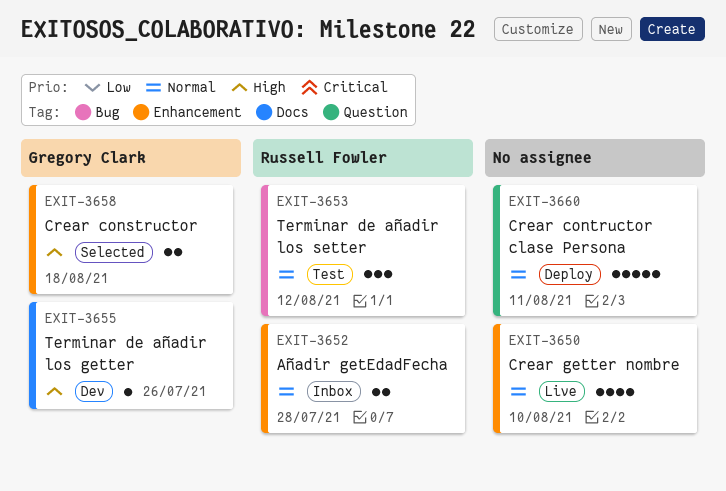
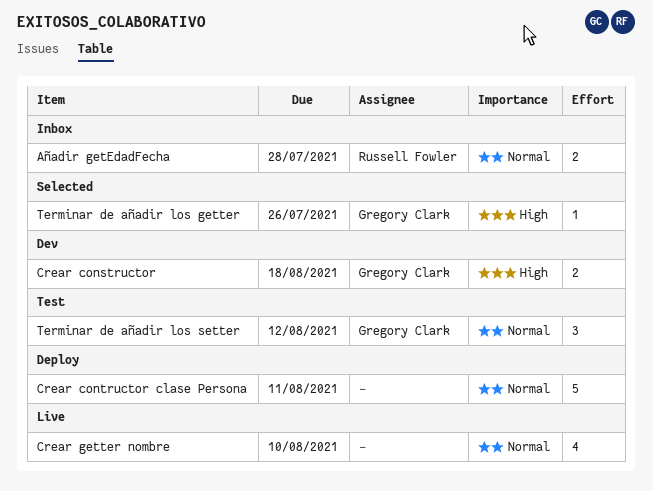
Crear constructor, status: Selected -> Dev
Terminar de añadir los getter, status: Dev -> Selected
Terminar de añadir los setter, owner: Russell Fowler -> Gregory Clark

